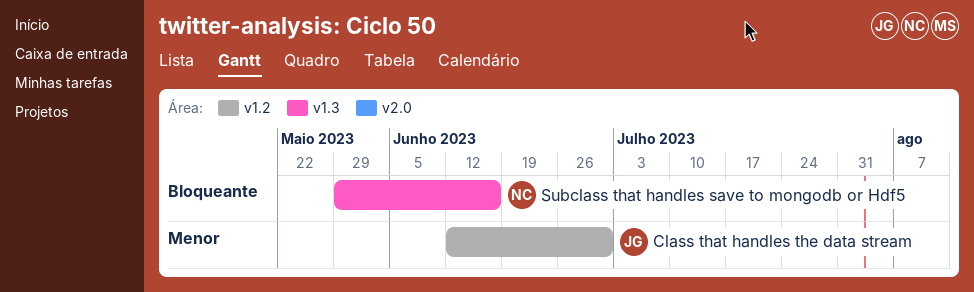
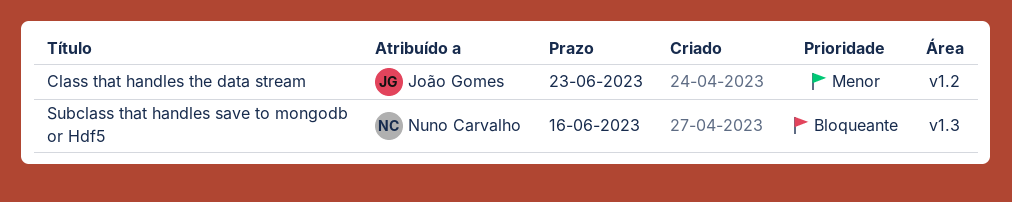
Class that handles the data stream, due: Jun 30 -> Jun 23

